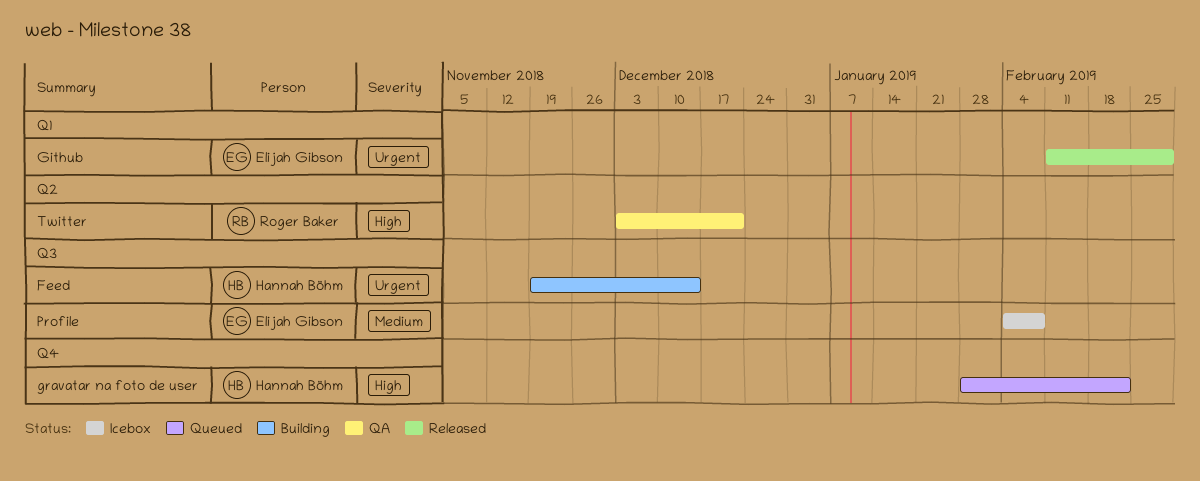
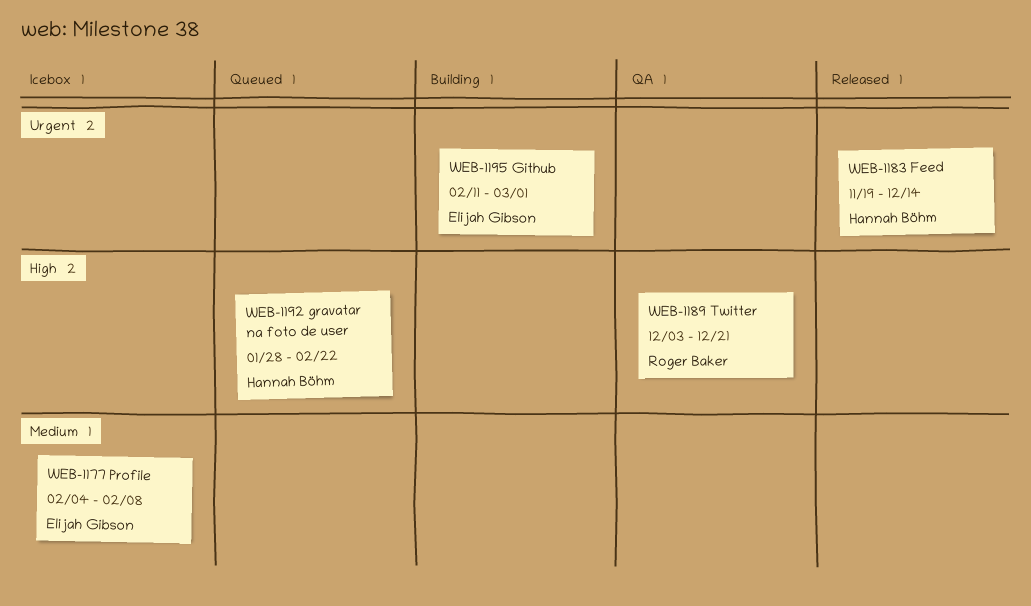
Feed, status: Building -> Released
Github, status: Released -> Building

